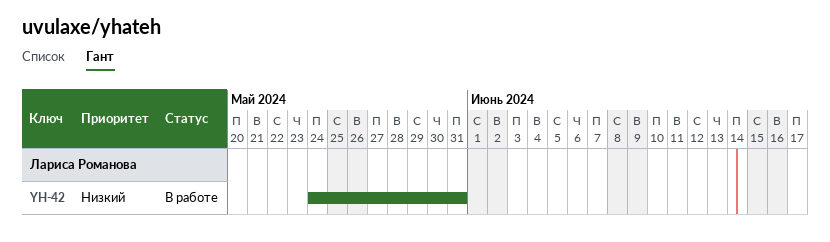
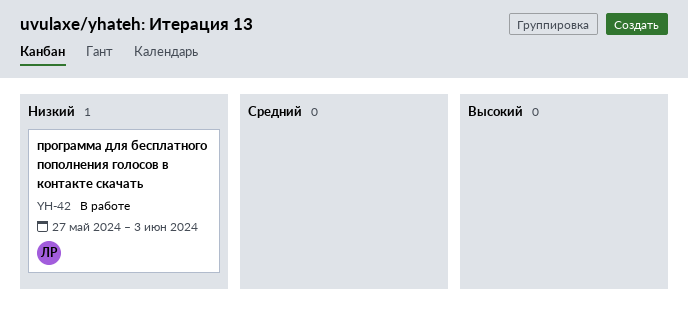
YH-42, start: May 24 -> May 27
YH-42, due: May 31 -> Jun 3

